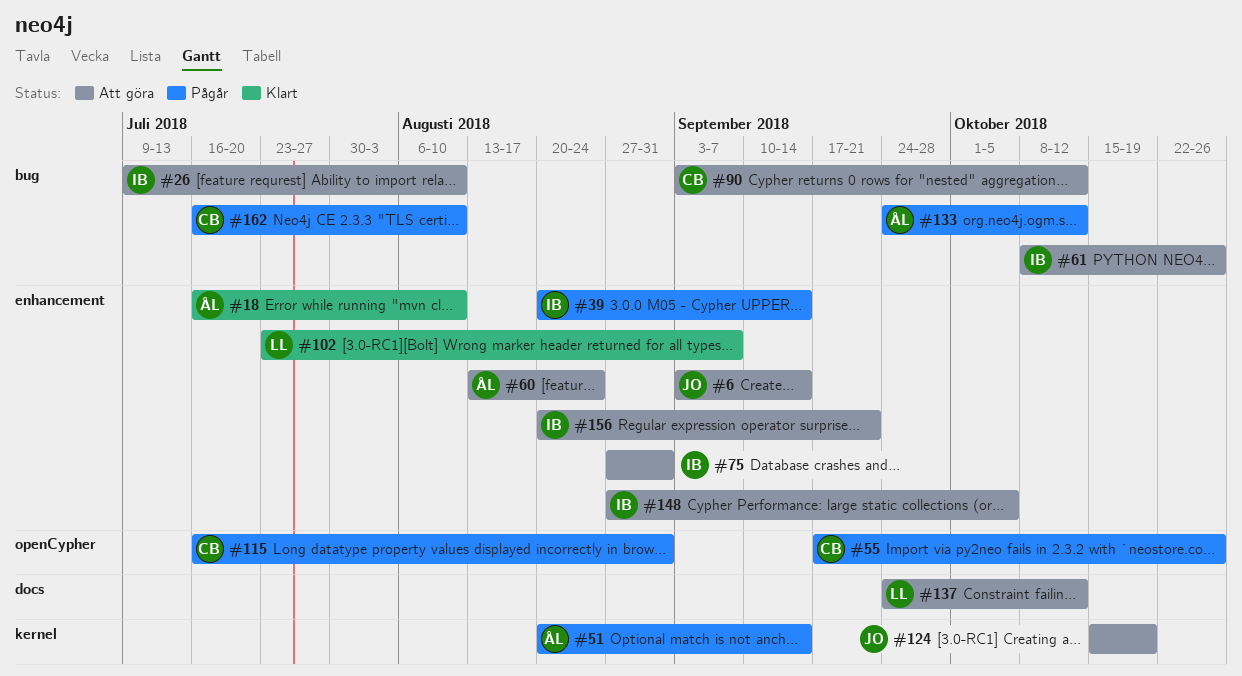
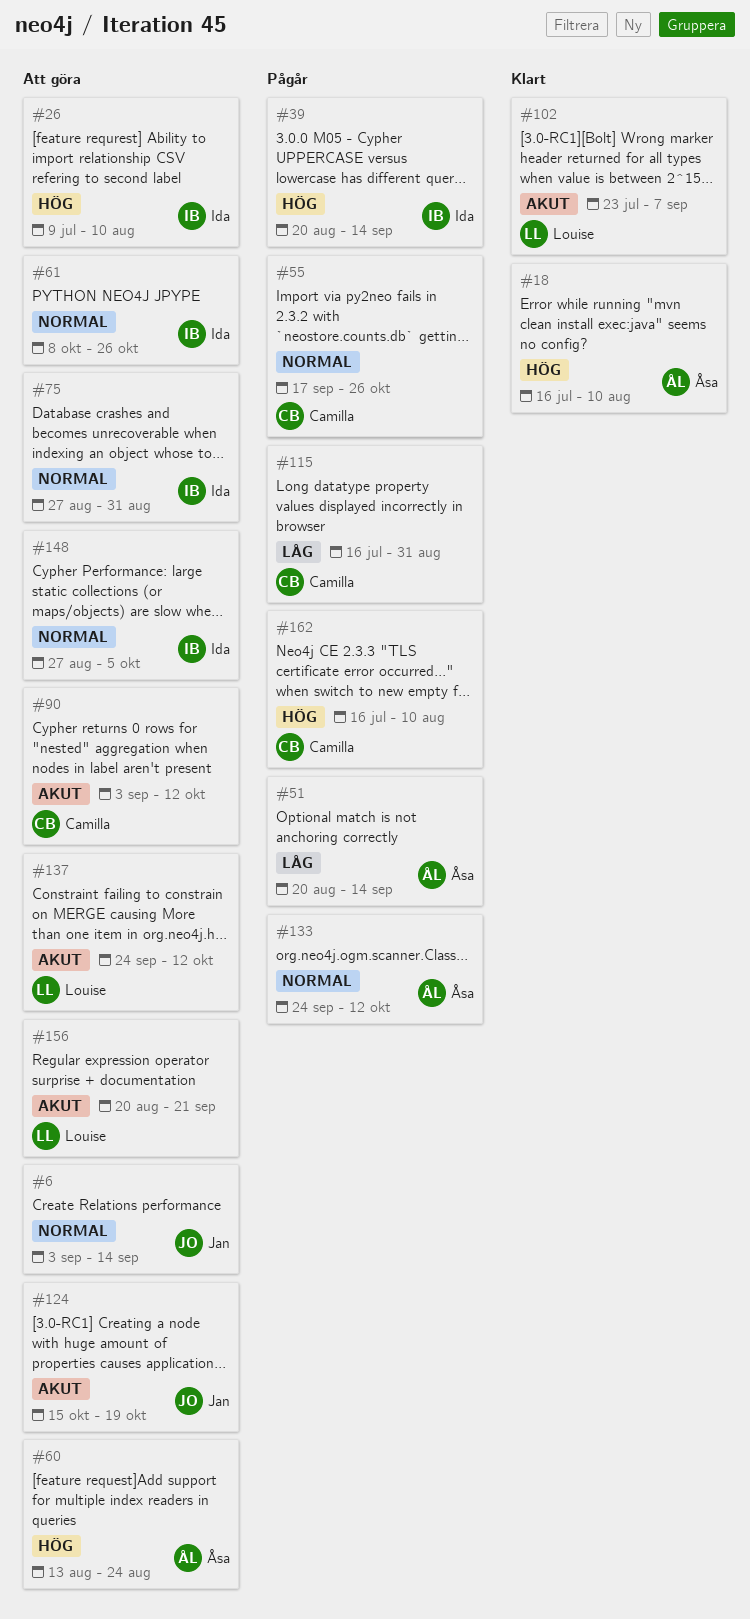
#156, owner: Ida -> Louise

